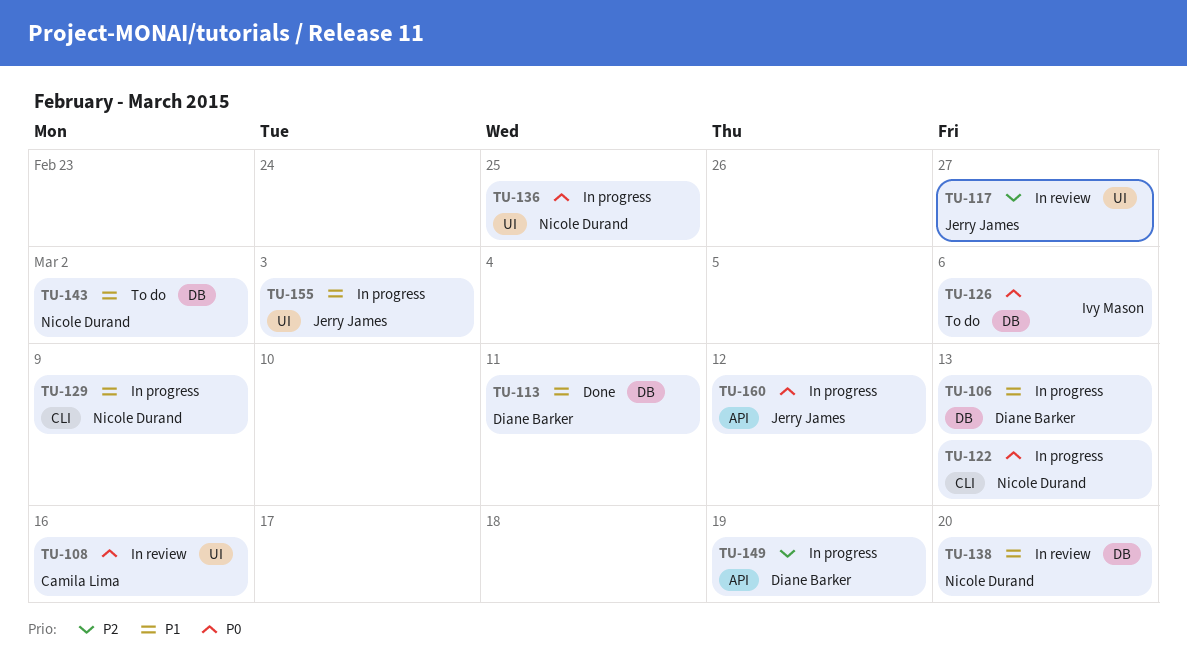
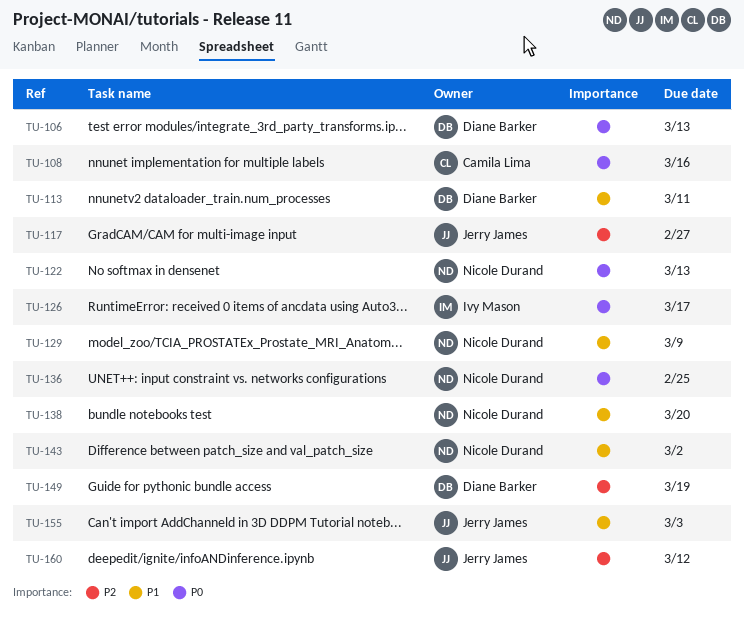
TU-106, priority: P1 -> P0
TU-126, due: Mar 6 -> Mar 17
TU-160, priority: P0 -> P2

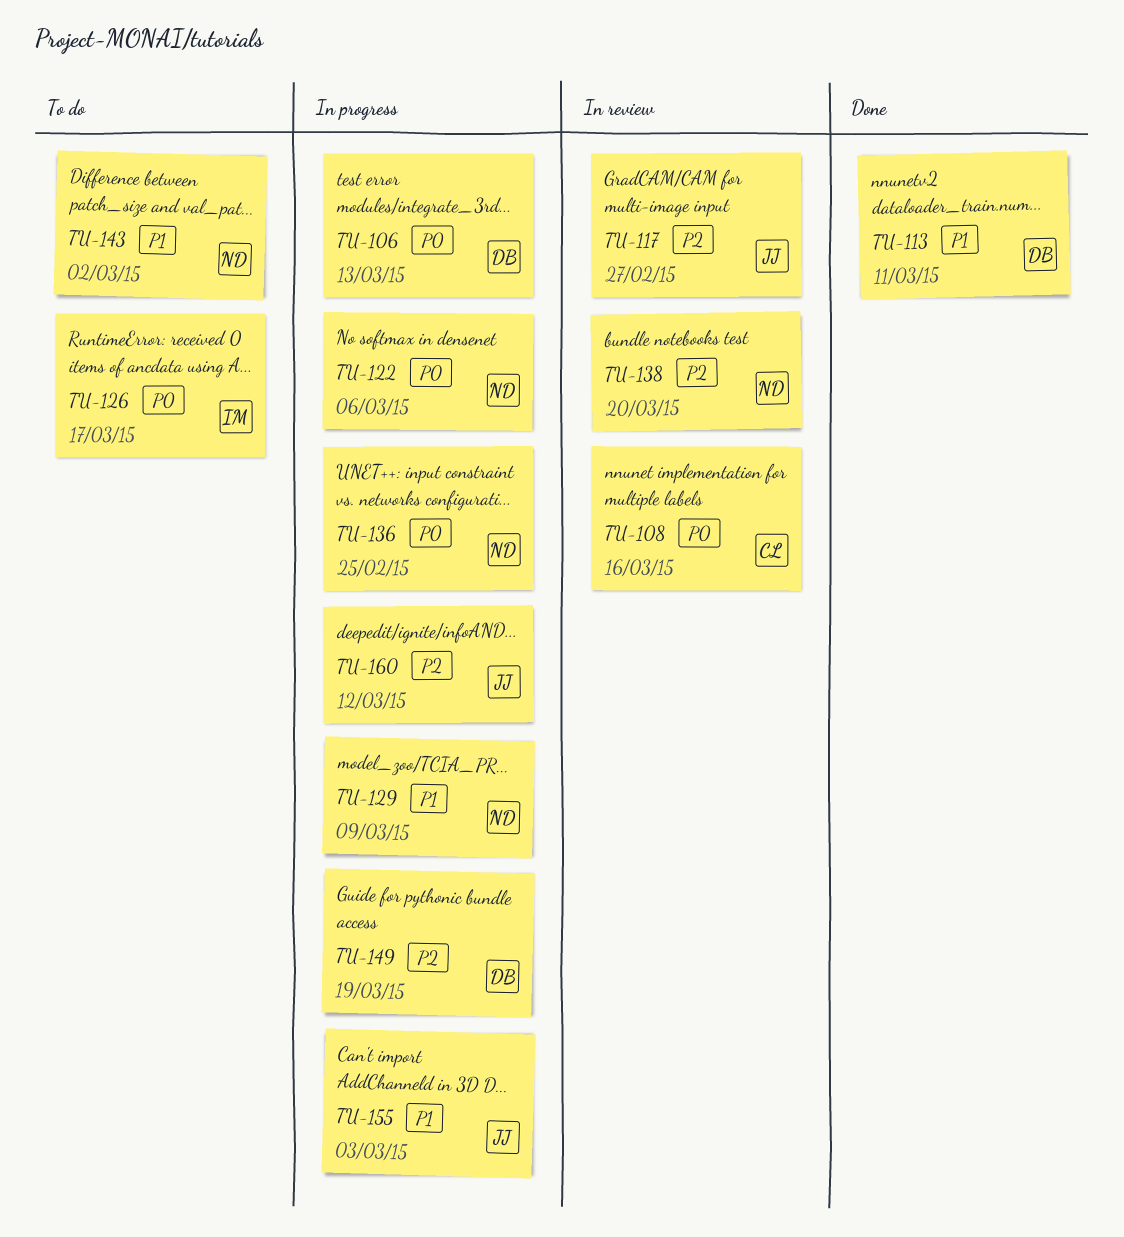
TU-122, due: Mar 13 -> Mar 6
TU-138, priority: P1 -> P2

